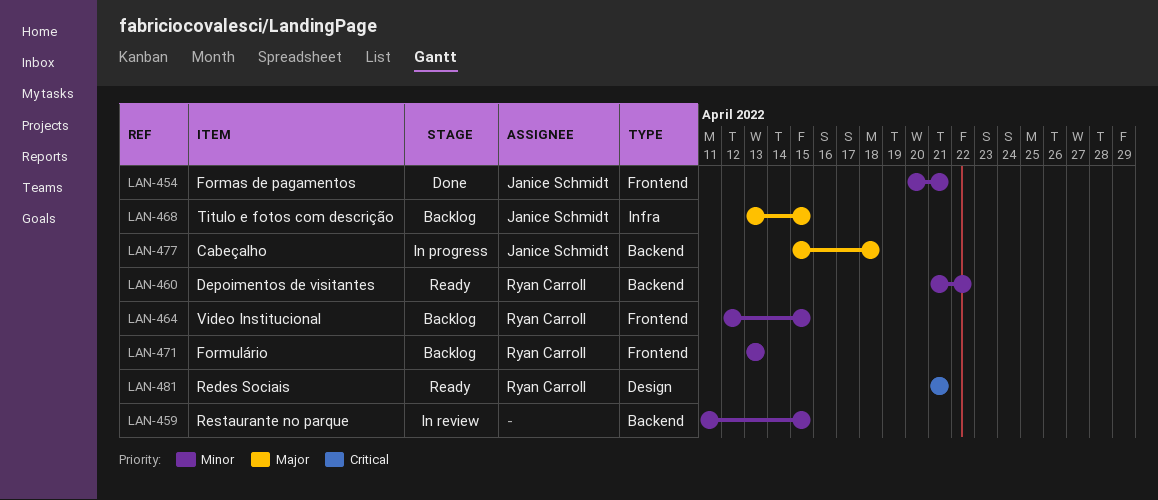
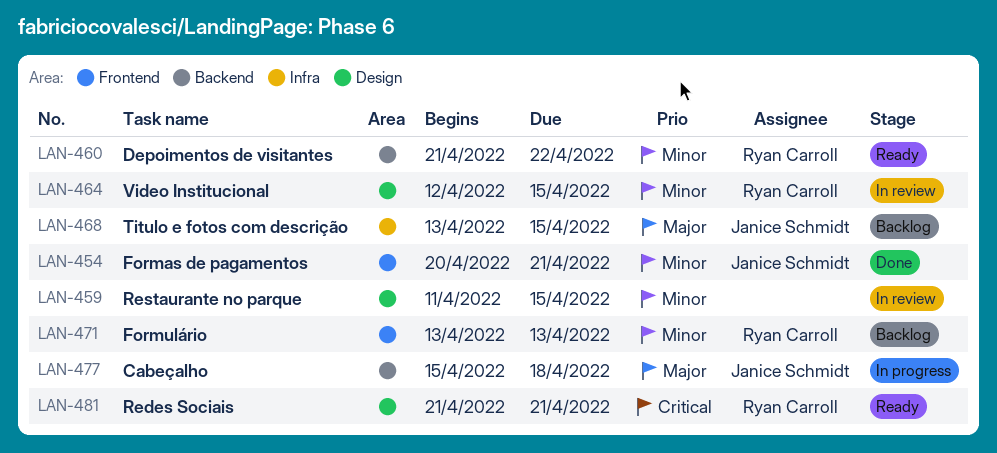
LAN-459, label: Backend -> Design
LAN-464, status: Backlog -> In review
LAN-464, label: Frontend -> Design

